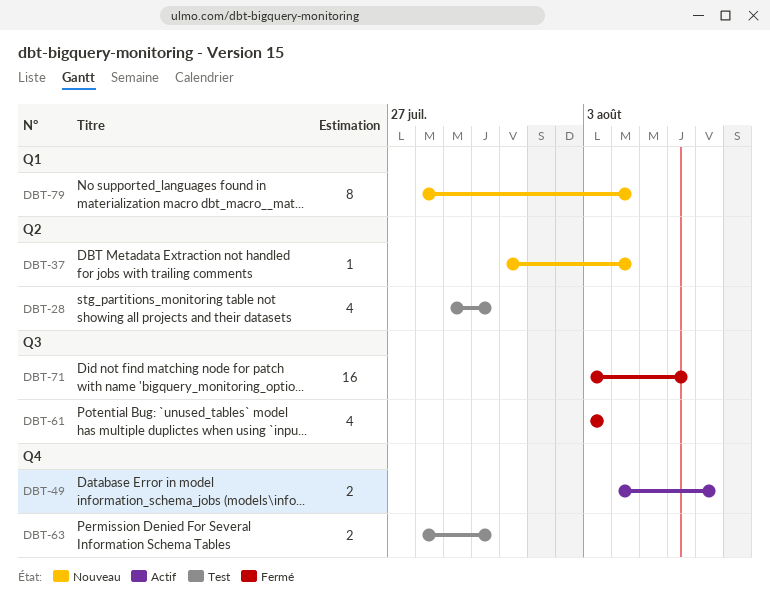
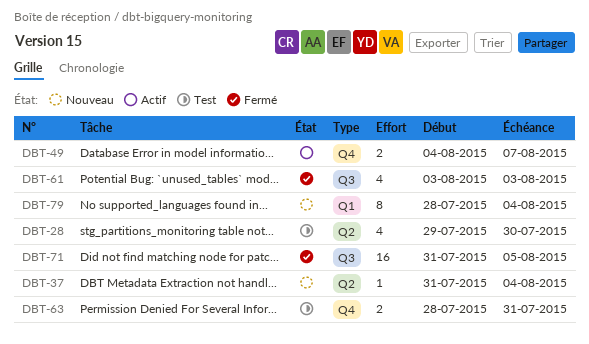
DBT-63, due: Jul 30 -> Jul 31
DBT-71, start: Aug 3 -> Jul 31
DBT-71, due: Aug 6 -> Aug 5

